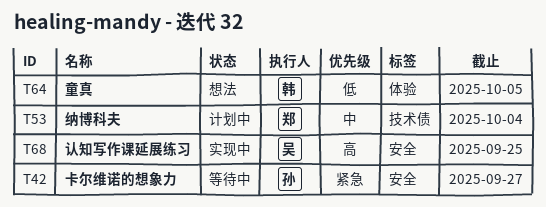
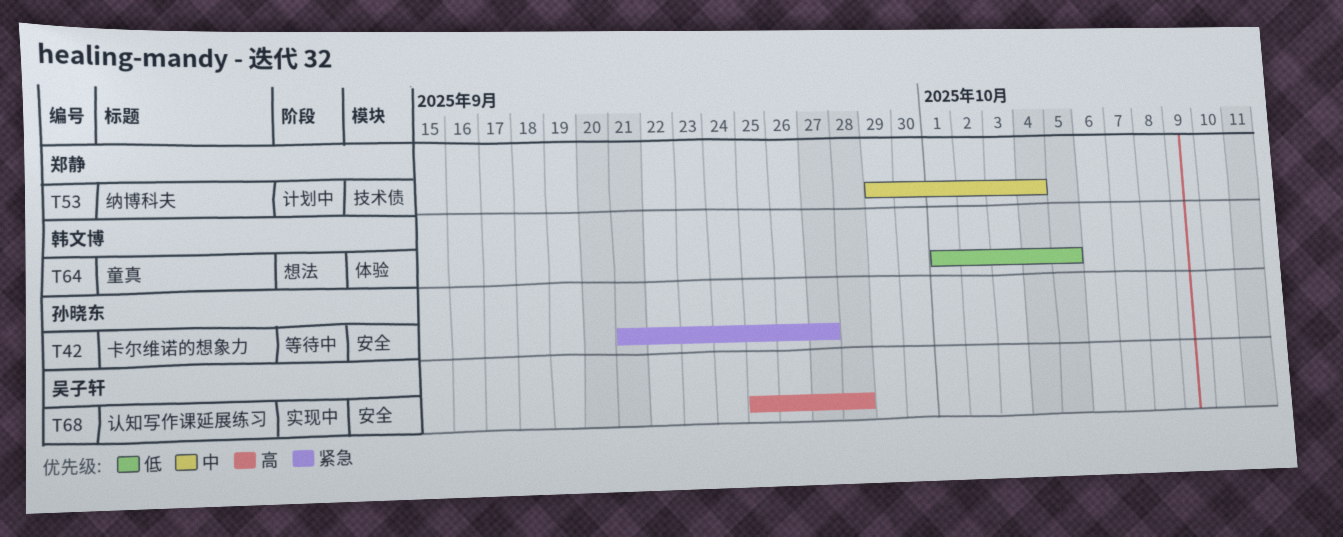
T68, due: Sep 25 -> Sep 28

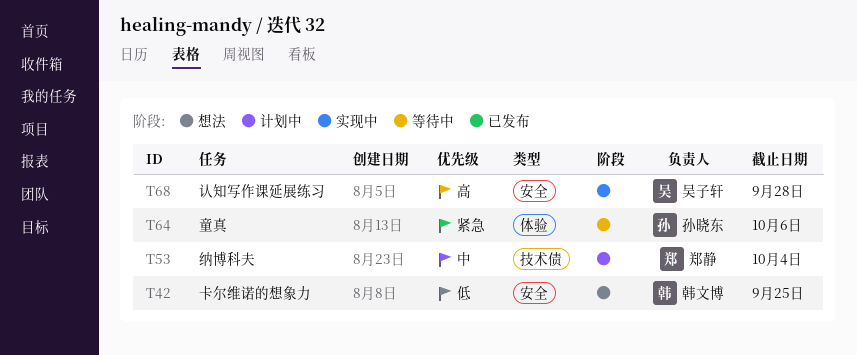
T42, status: 等待中 -> 想法
T42, owner: 孙晓东 -> 韩文博
T42, priority: 紧急 -> 低
T42, due: Sep 27 -> Sep 25
T64, status: 想法 -> 等待中
T64, owner: 韩文博 -> 孙晓东
T64, priority: 低 -> 紧急
T64, due: Oct 5 -> Oct 6

